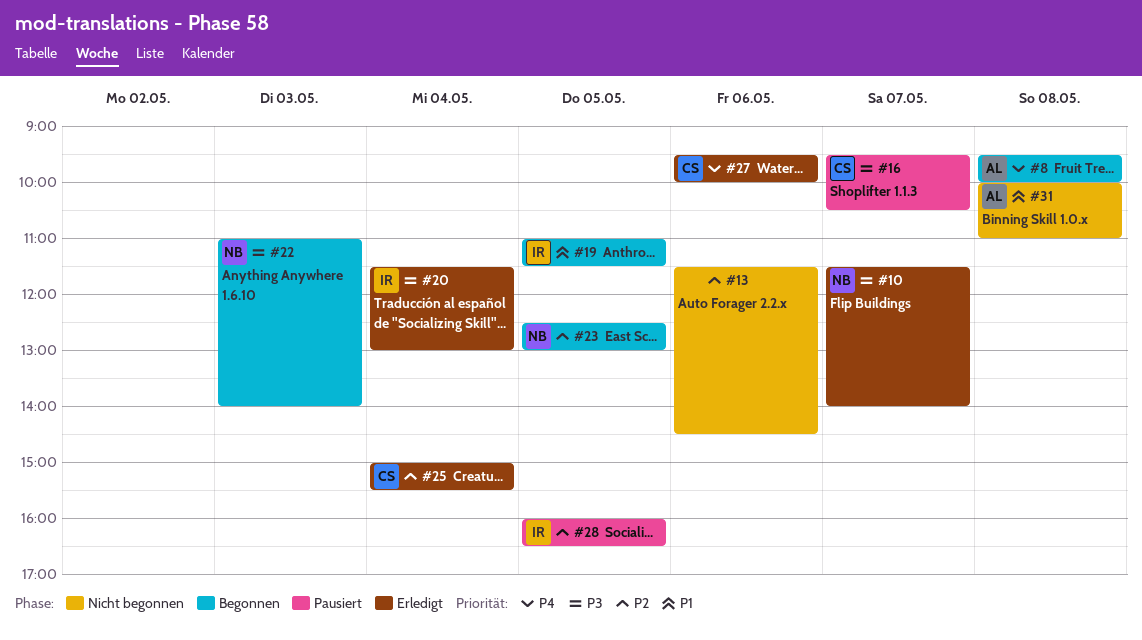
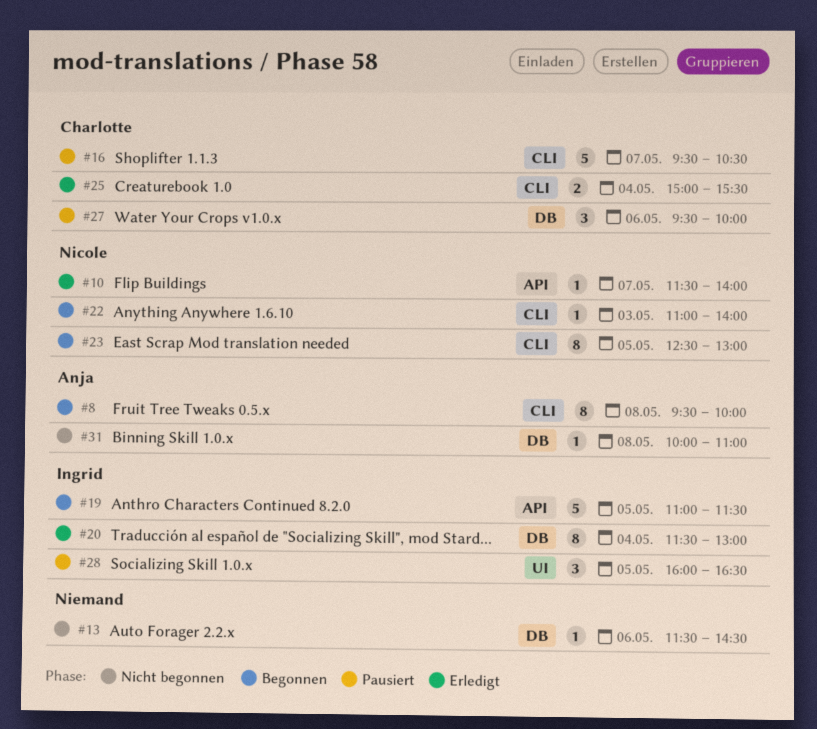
#27, status: Erledigt -> Pausiert

